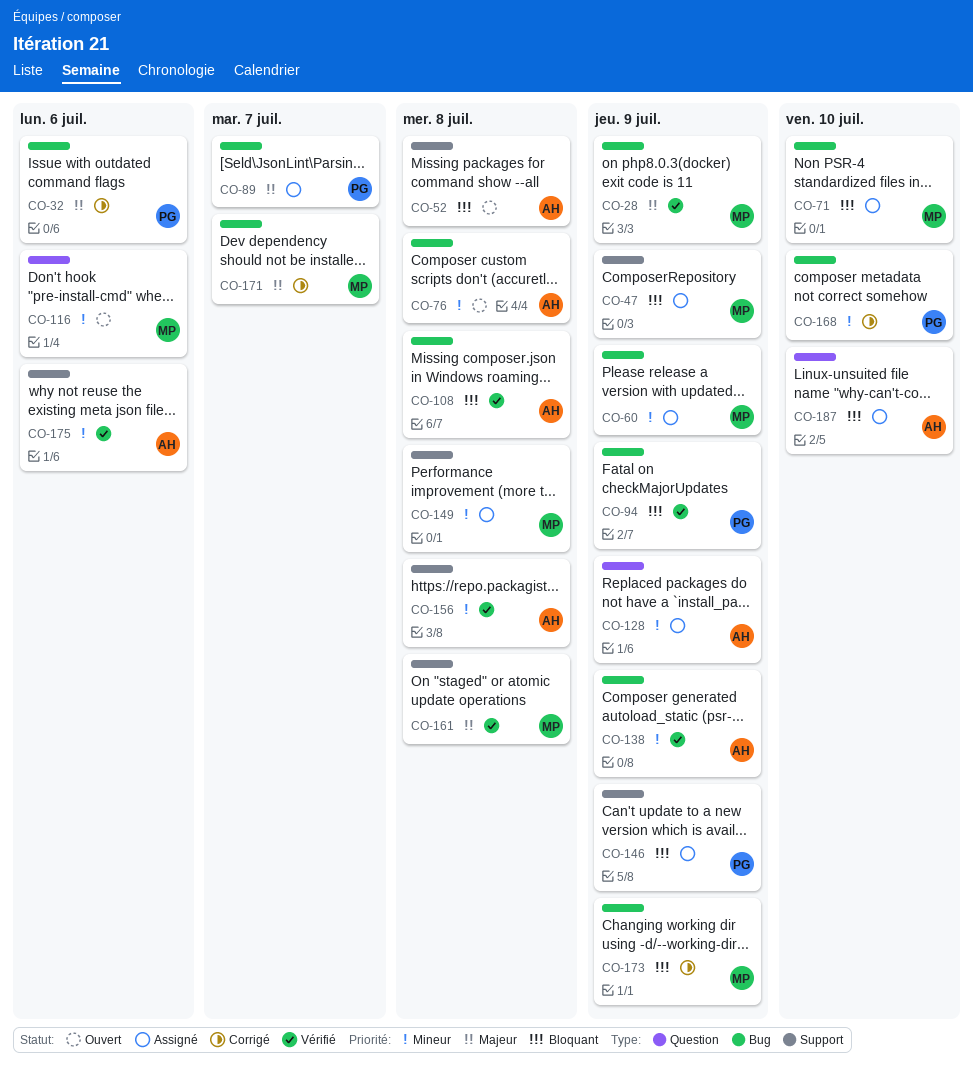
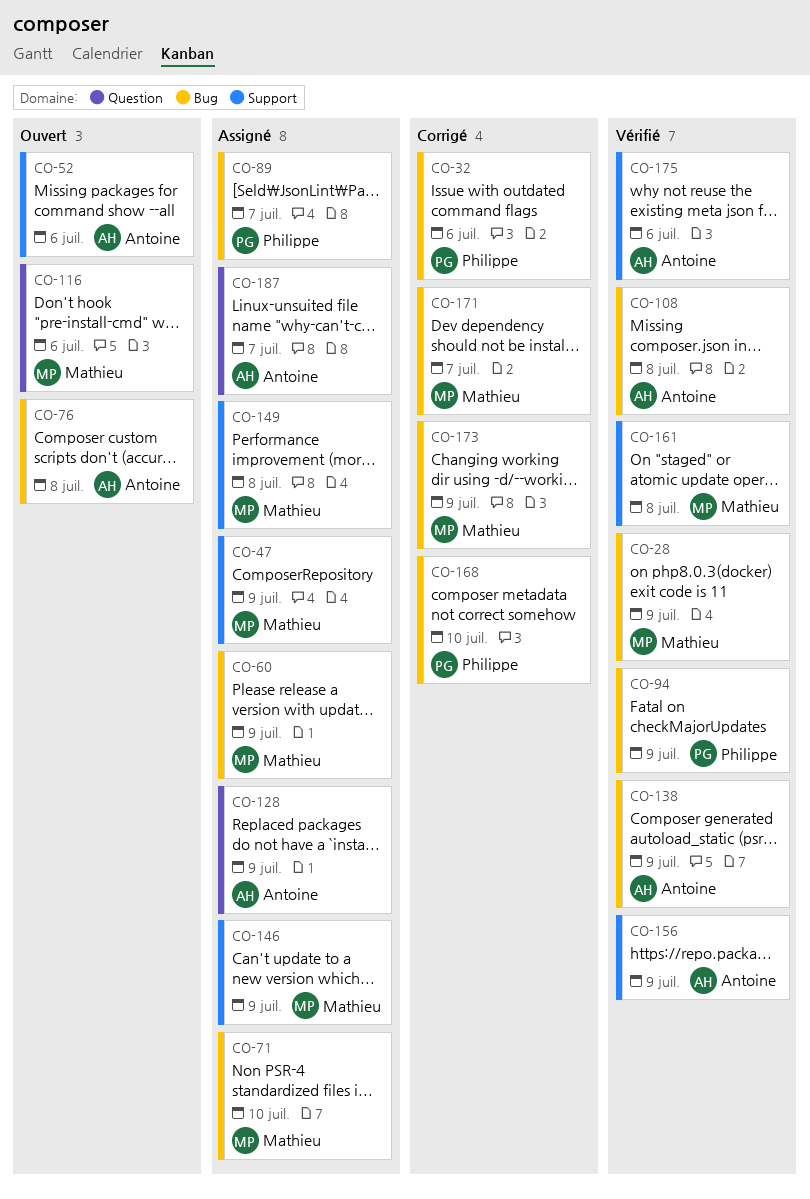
CO-52, due: Jul 8 -> Jul 6
CO-146, owner: Philippe -> Mathieu
CO-156, due: Jul 8 -> Jul 9
CO-187, due: Jul 10 -> Jul 7

